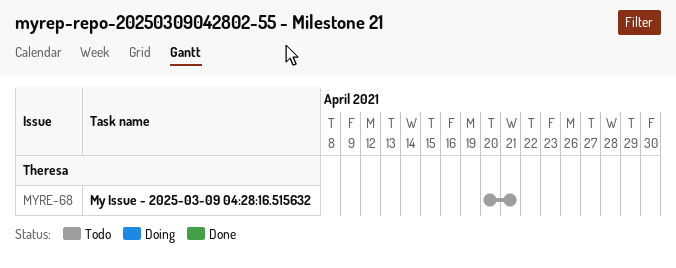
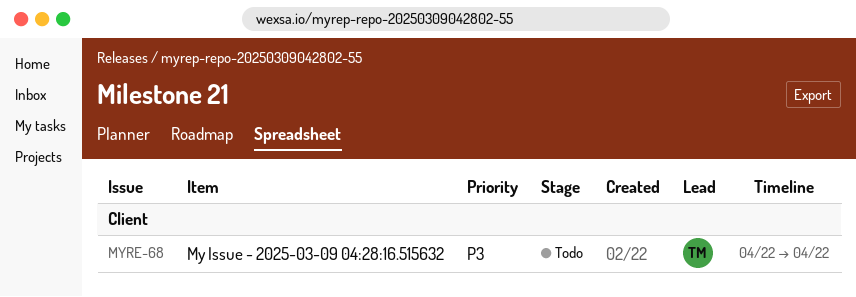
MYRE-68, start: Apr 20 -> Apr 22
MYRE-68, due: Apr 21 -> Apr 22

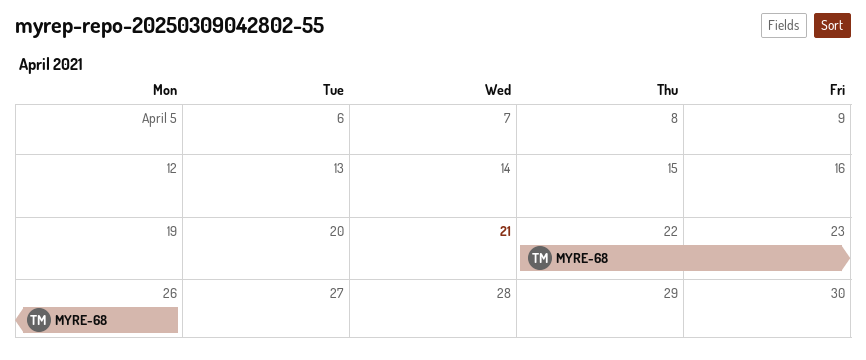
MYRE-68, due: Apr 22 -> Apr 26

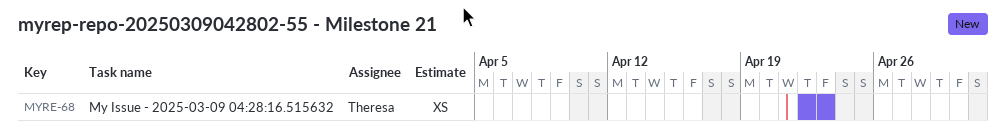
MYRE-68, due: Apr 26 -> Apr 23

